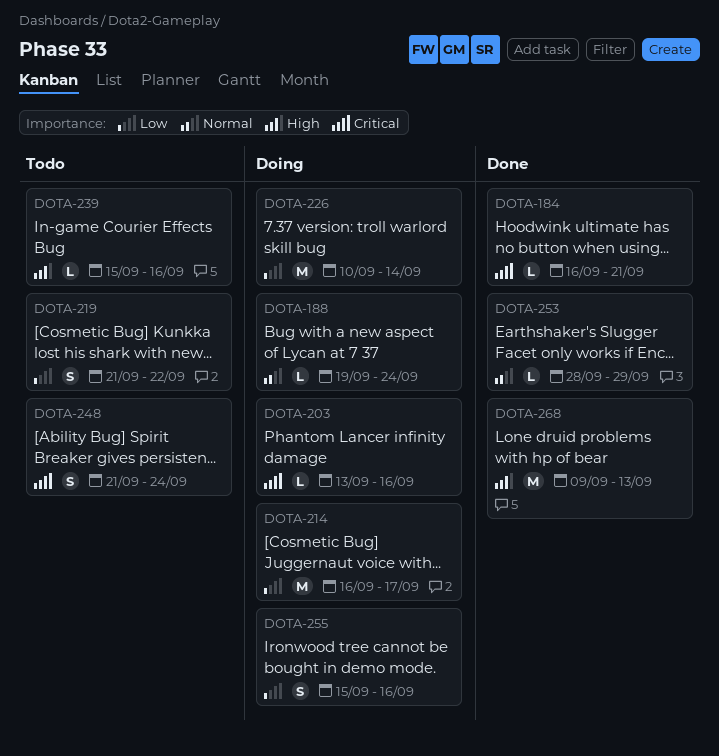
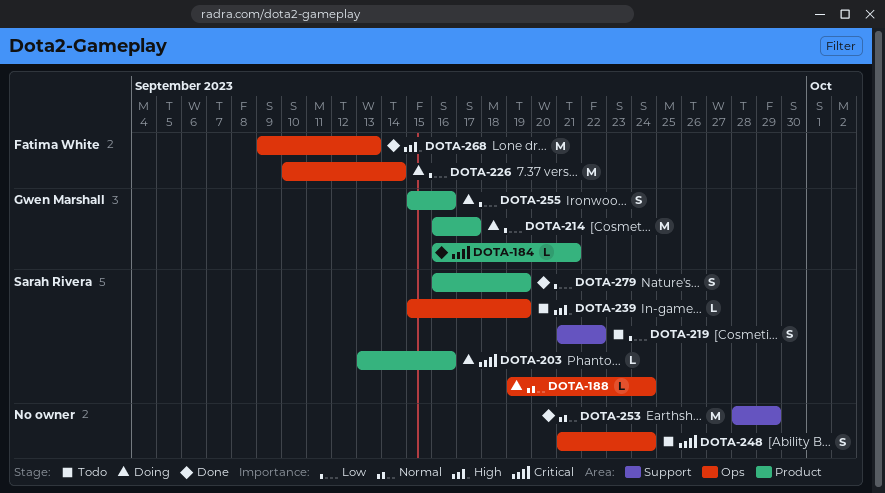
DOTA-239, due: Sep 16 -> Sep 19
DOTA-253, estimate: L -> M
DOTA-279: none -> present

